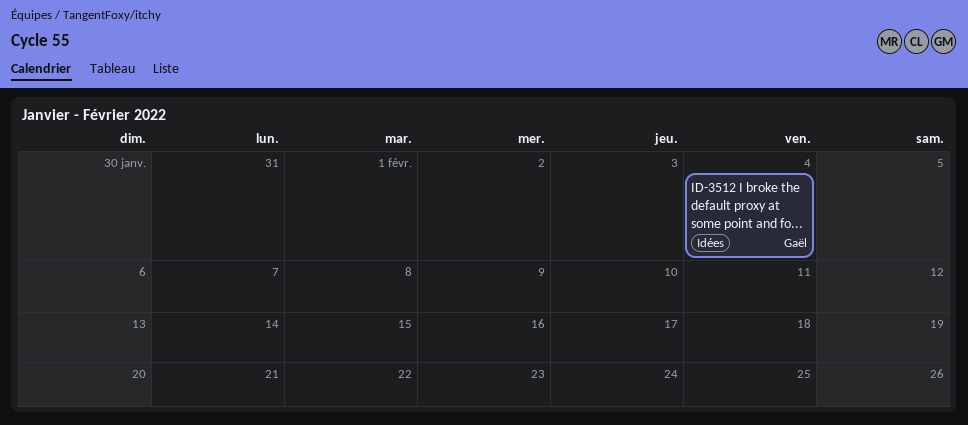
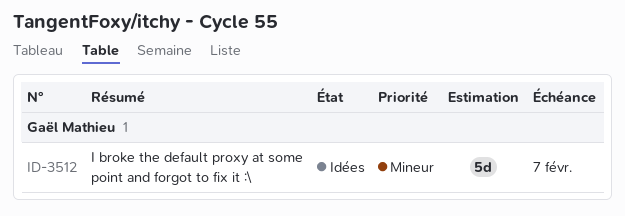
ID-3512, due: Feb 4 -> Feb 7

